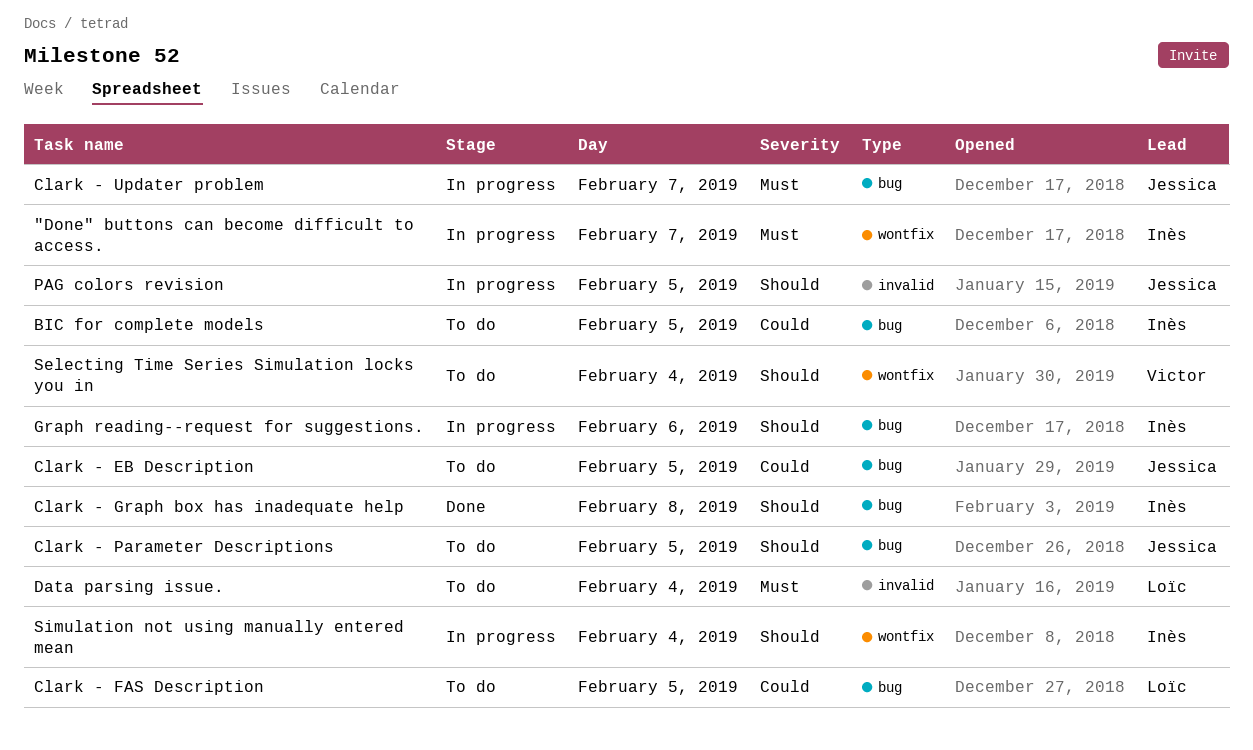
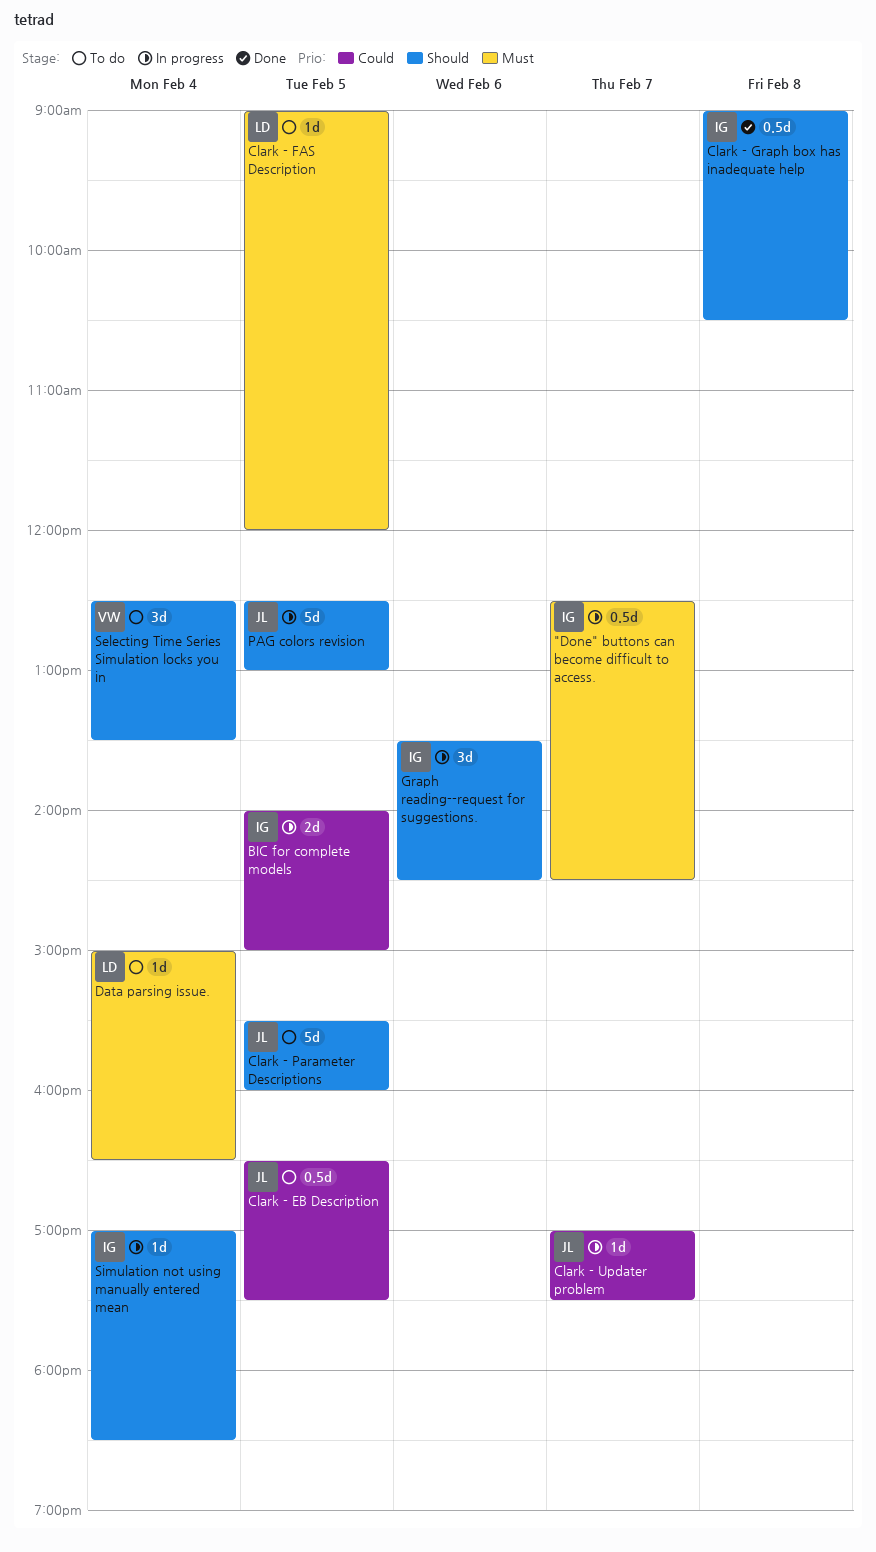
BIC for complete models, status: To do -> In progress
Clark - FAS Description, priority: Could -> Must
Clark - Updater problem, priority: Must -> Could

